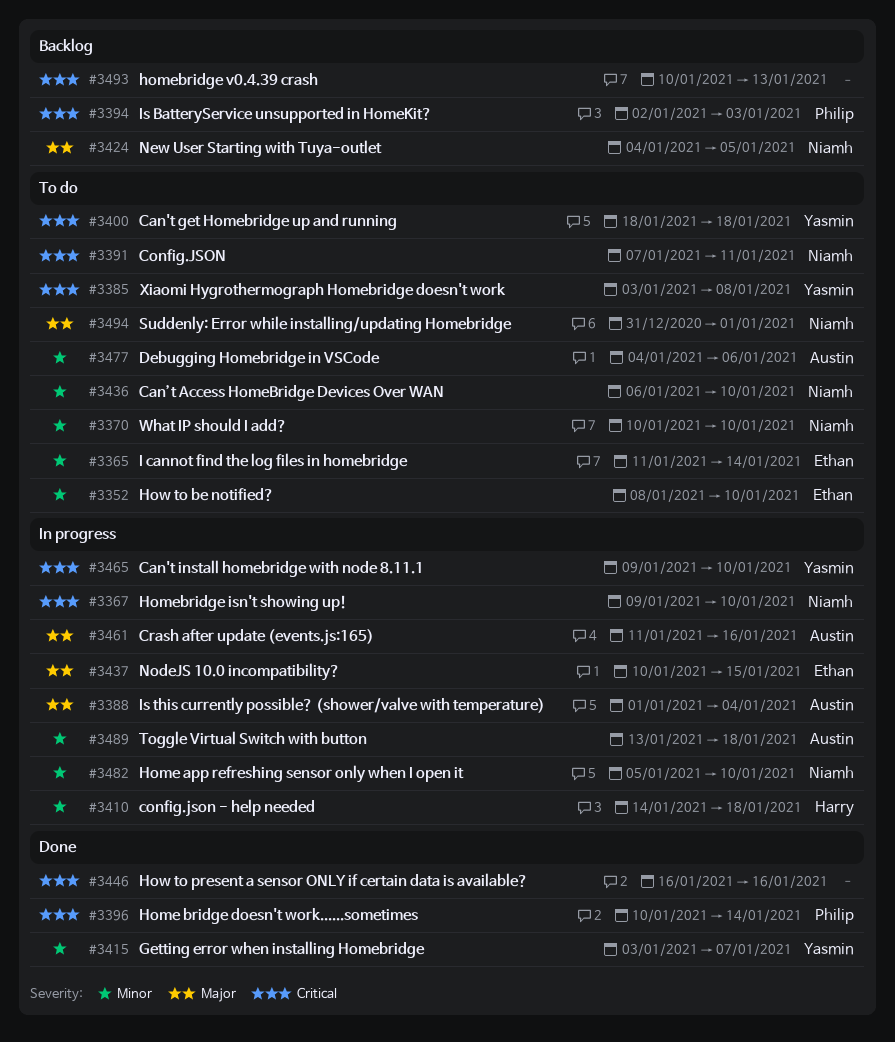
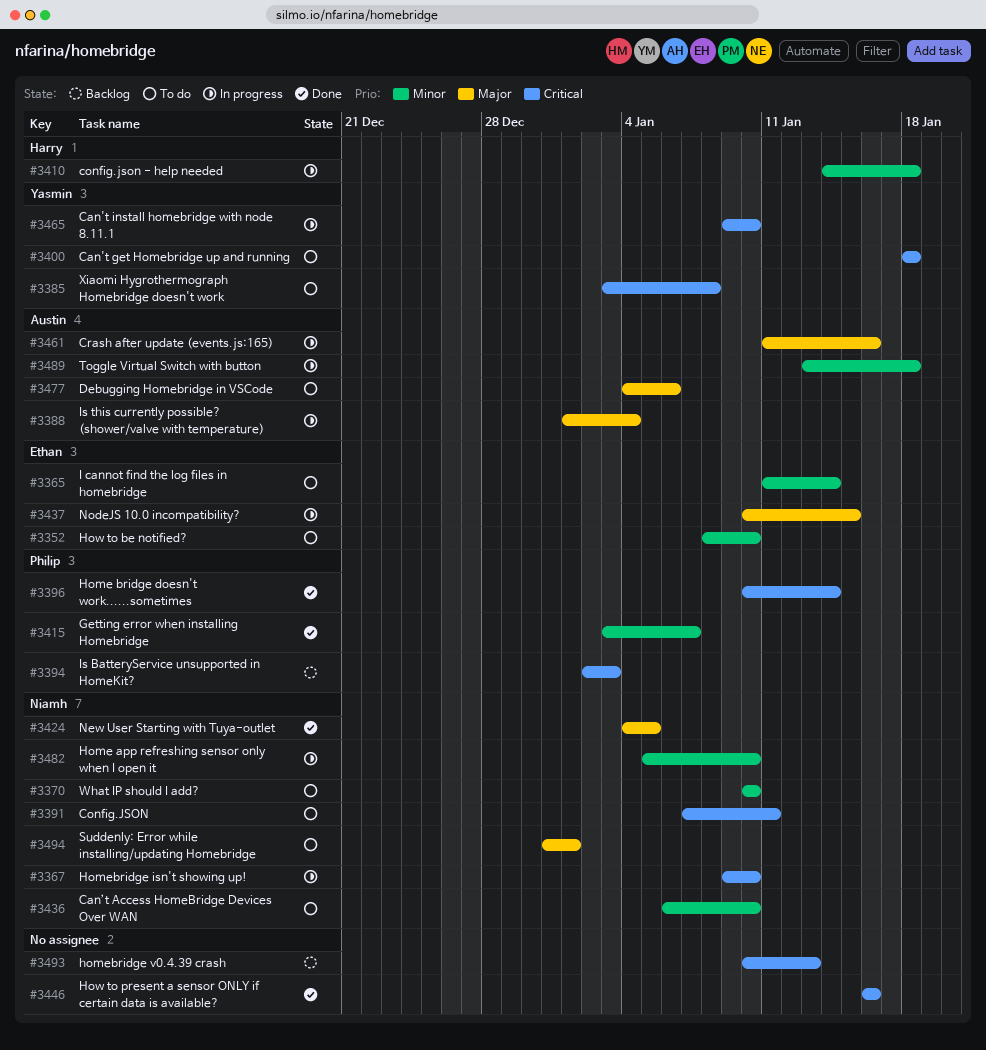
#3415, owner: Yasmin -> Philip
#3424, status: Backlog -> Done
#3477, priority: Minor -> Major

